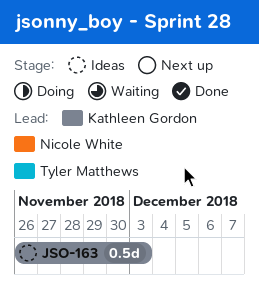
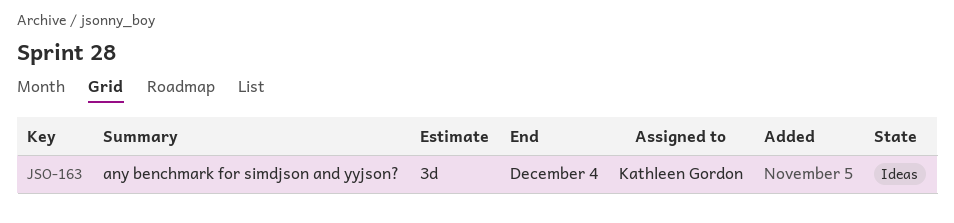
JSO-163, estimate: 0.5d -> 3d
JSO-163, due: Dec 3 -> Dec 4

